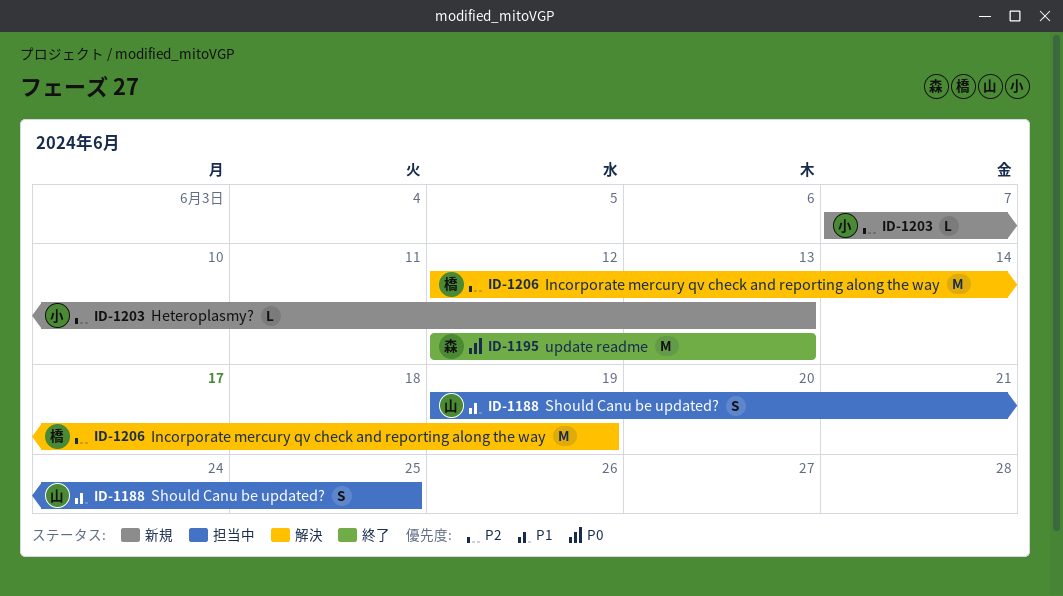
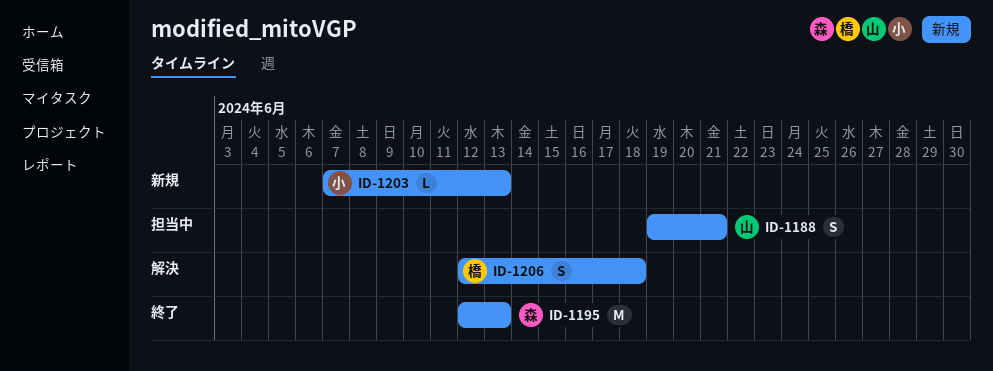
ID-1188, due: Jun 25 -> Jun 21
ID-1206, estimate: M -> S
ID-1206, due: Jun 19 -> Jun 18

